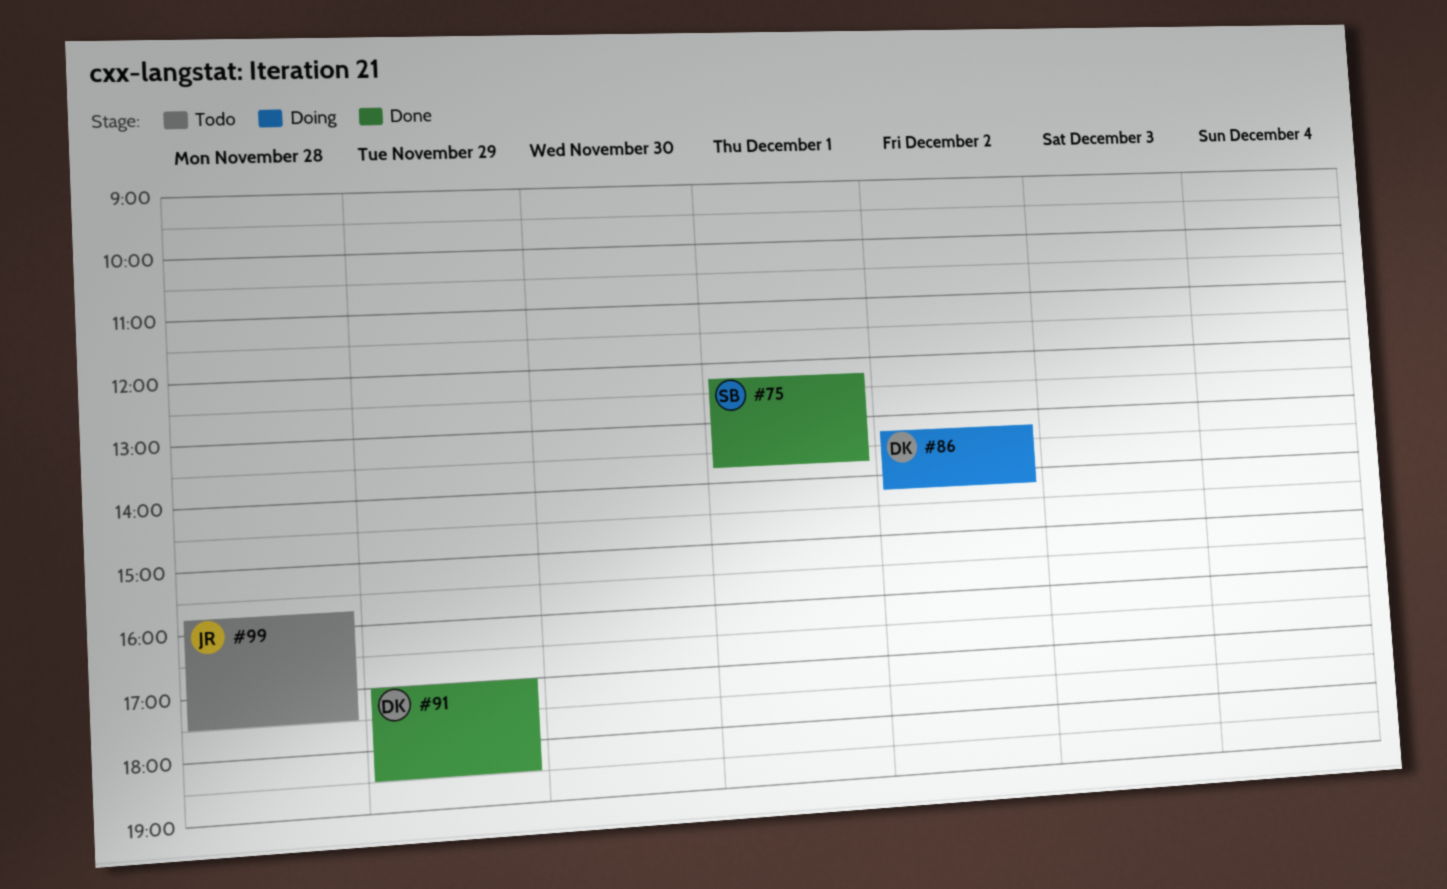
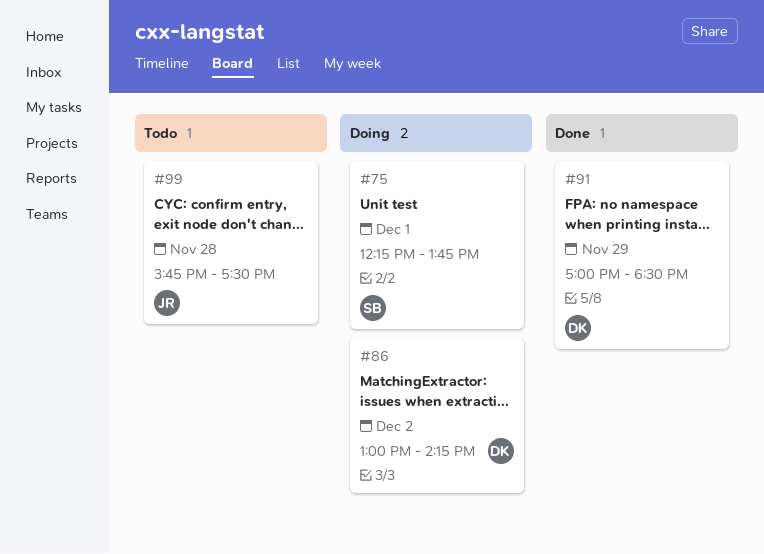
#75, status: Done -> Doing
#86, begins: 13:15 -> 13:00

